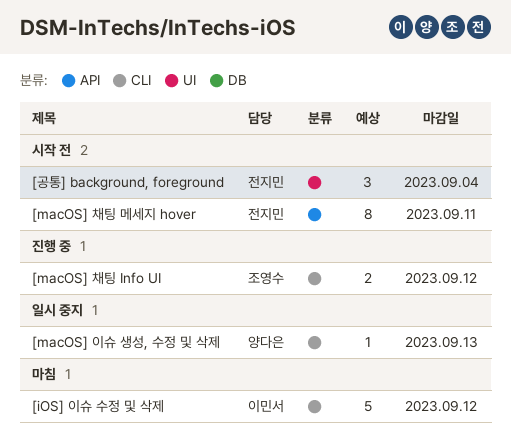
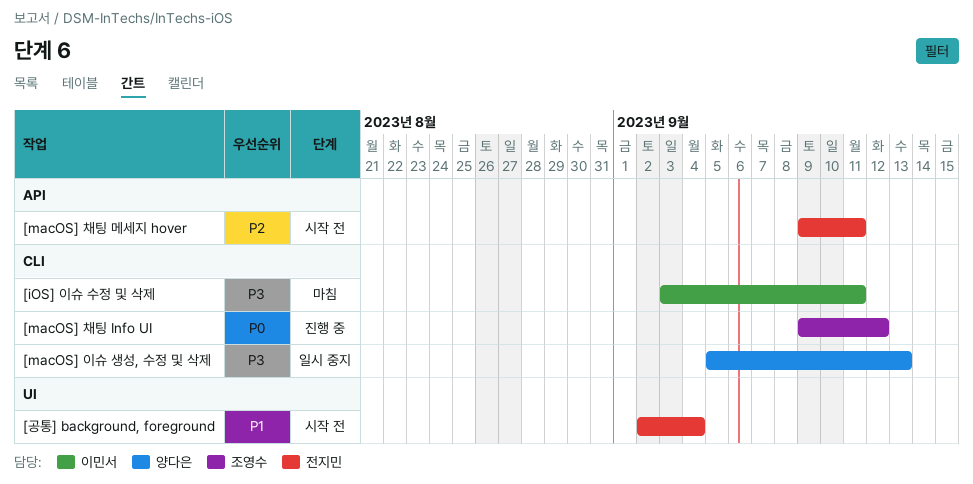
[iOS] 이슈 수정 및 삭제, due: Sep 12 -> Sep 11

